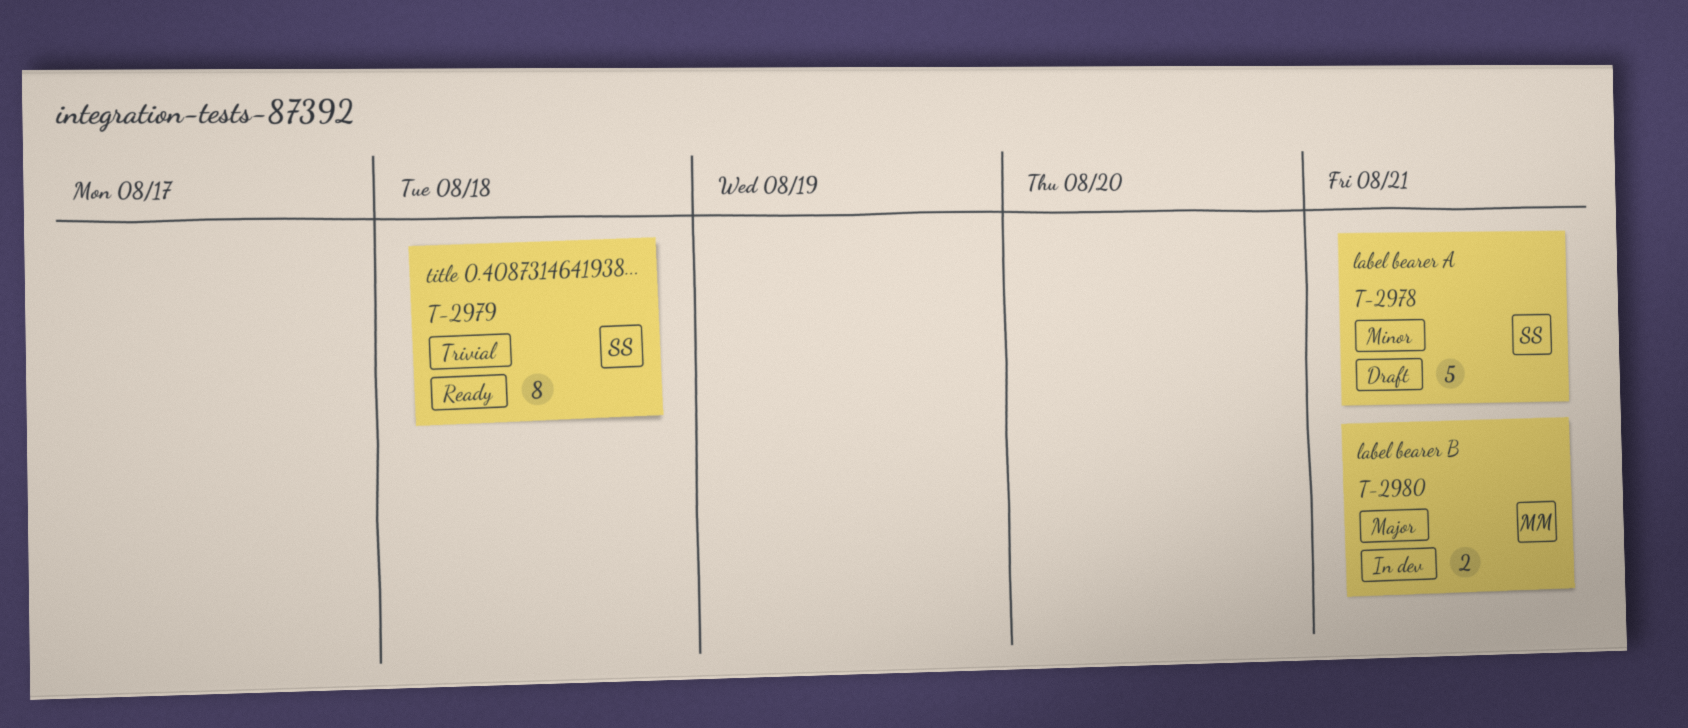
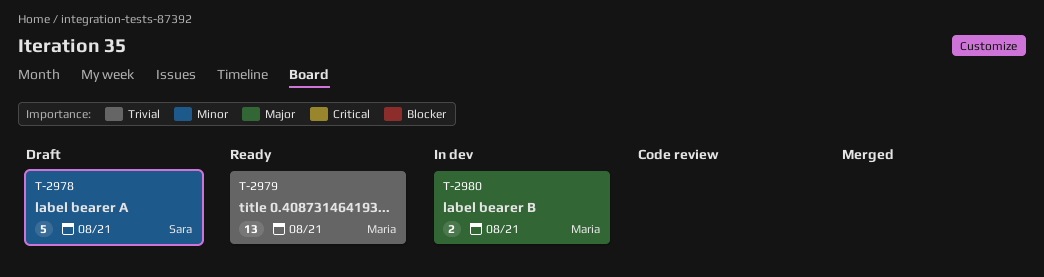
T-2979, owner: Sara -> Maria
T-2979, estimate: 8 -> 13
T-2979, due: Aug 18 -> Aug 21

